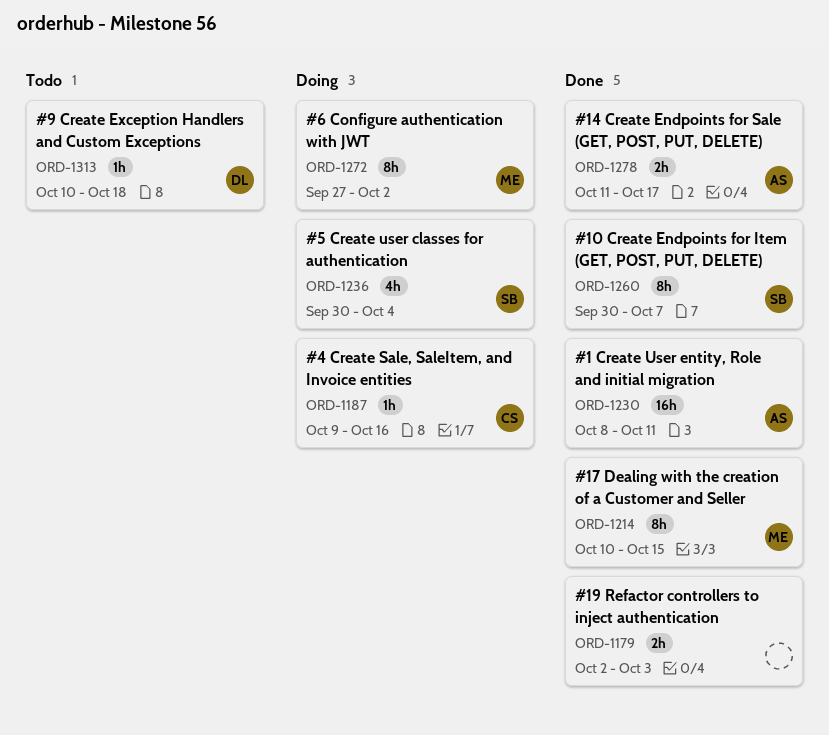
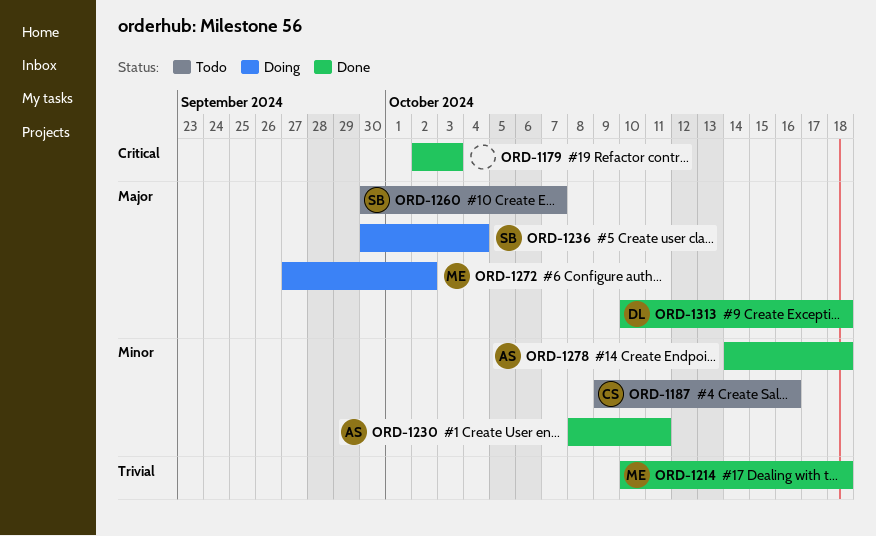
ORD-1187, status: Doing -> Todo
ORD-1214, due: Oct 15 -> Oct 18
ORD-1260, status: Done -> Todo
ORD-1278, start: Oct 11 -> Oct 14
ORD-1278, due: Oct 17 -> Oct 18
ORD-1313, status: Todo -> Done

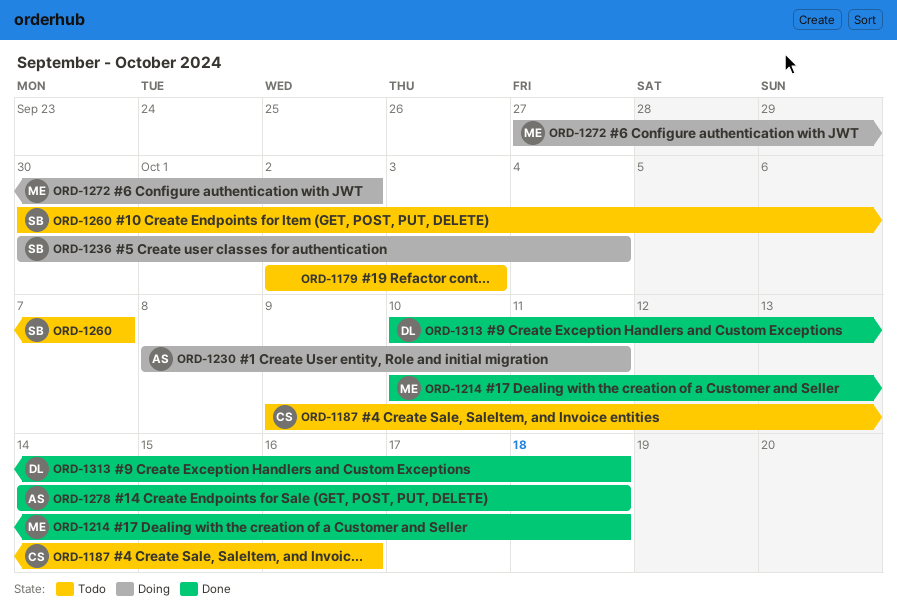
ORD-1179, status: Done -> Todo
ORD-1230, status: Done -> Doing

